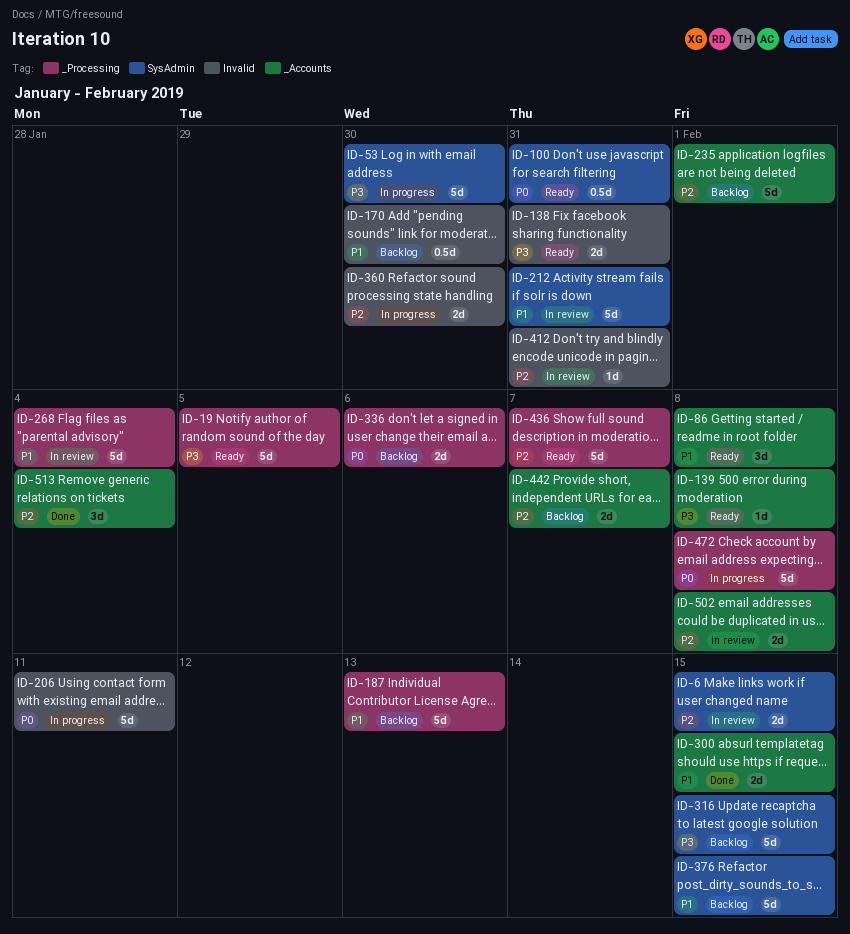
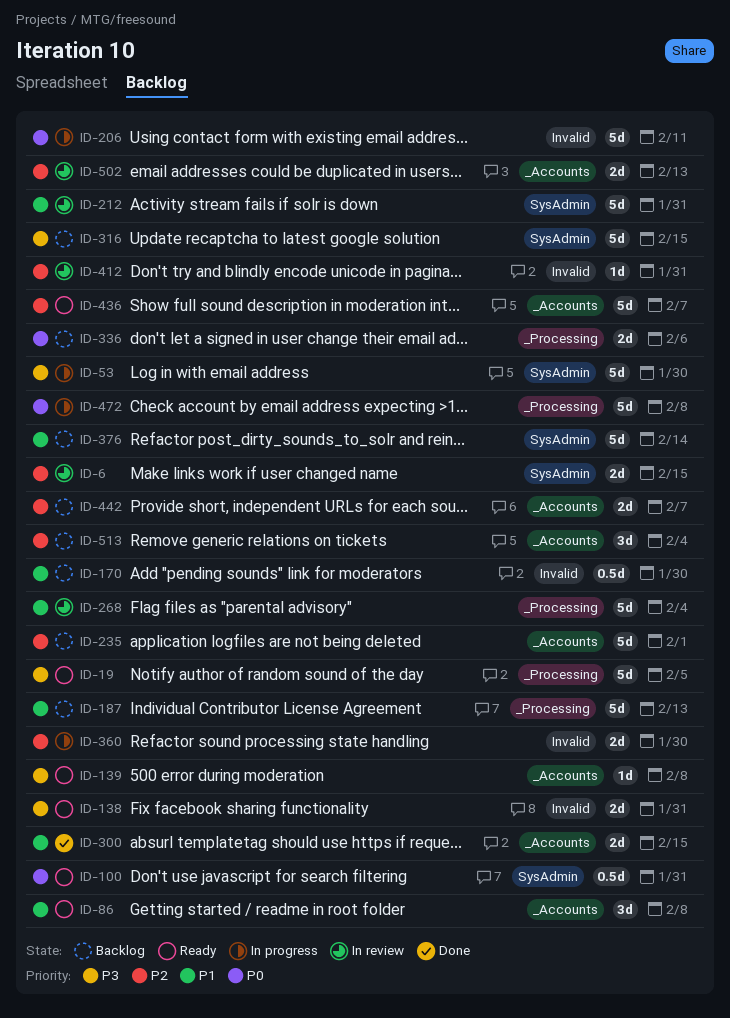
ID-376, due: Feb 15 -> Feb 14
ID-436, label: _Processing -> _Accounts
ID-502, due: Feb 8 -> Feb 13
ID-513, status: Done -> Backlog

